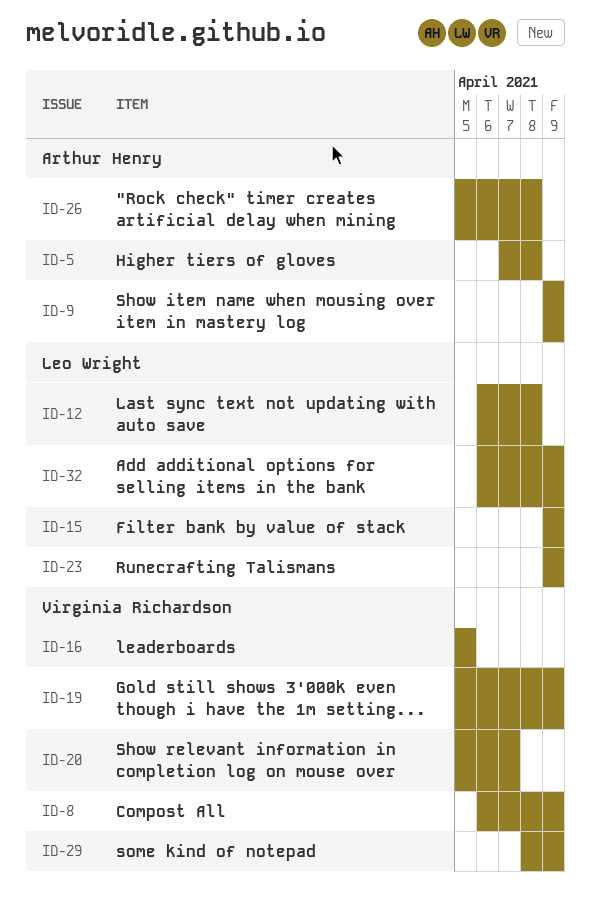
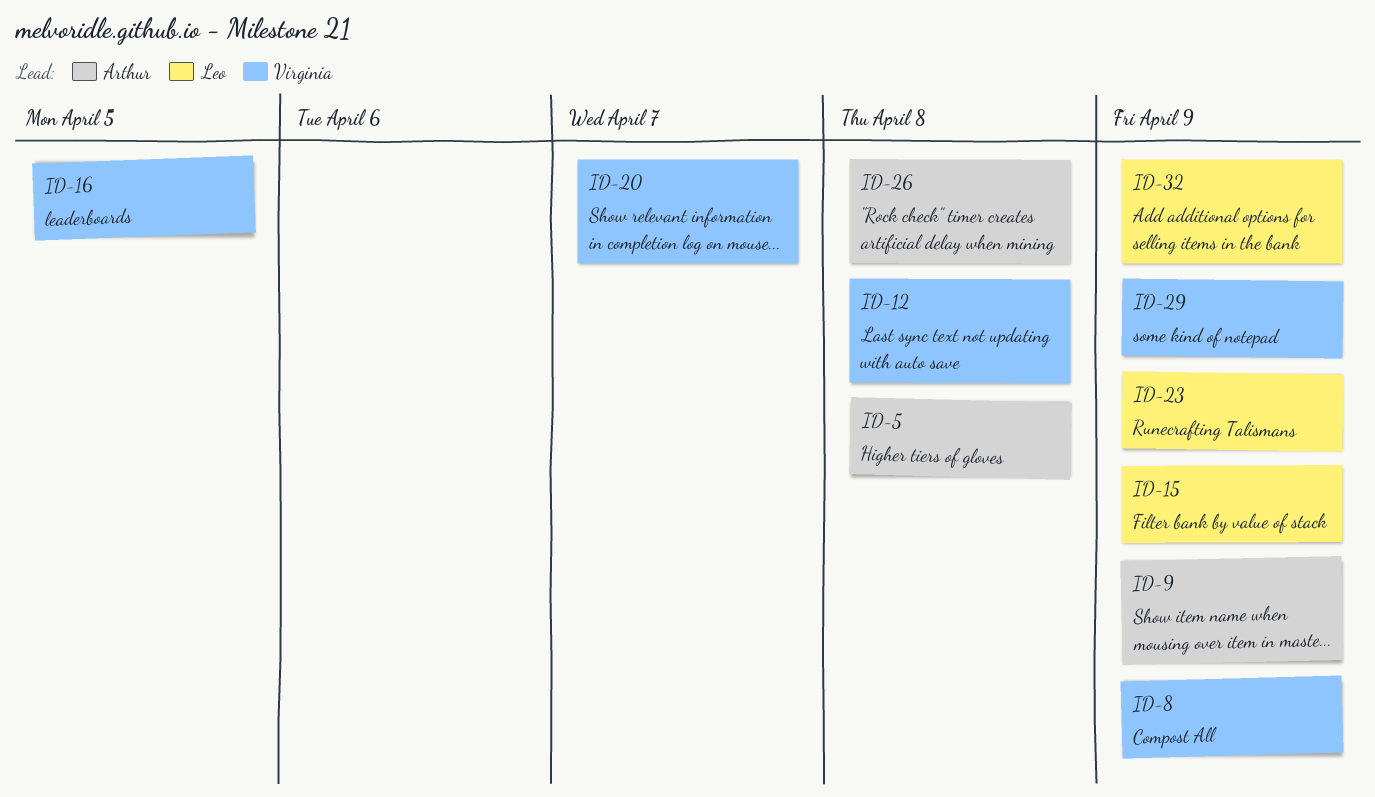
ID-12, owner: Leo Wright -> Virginia Richardson
ID-19: present -> none

